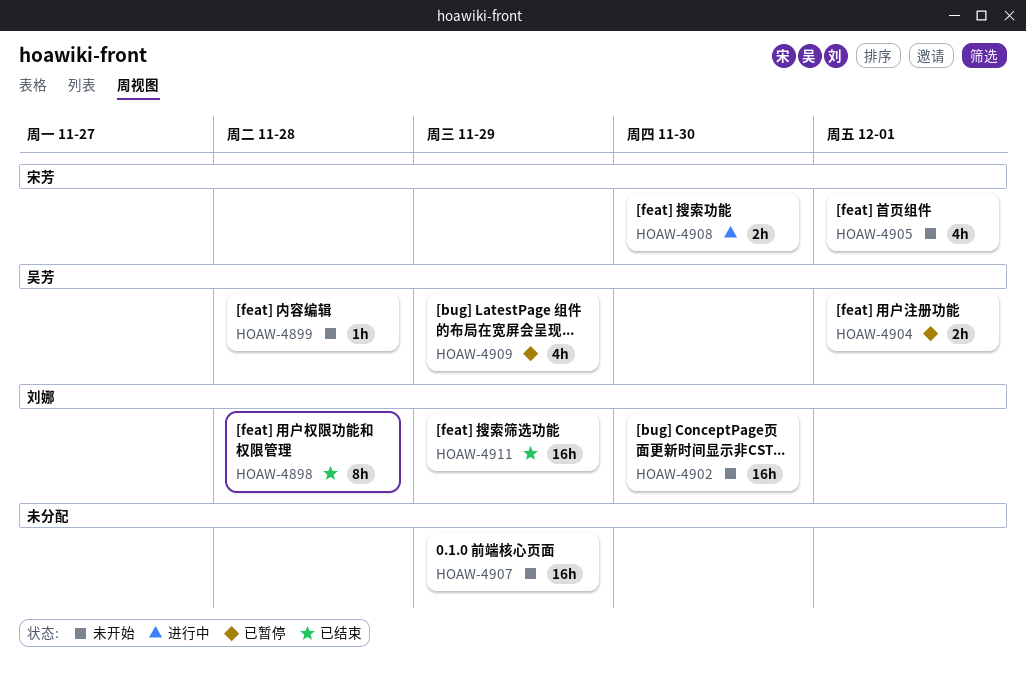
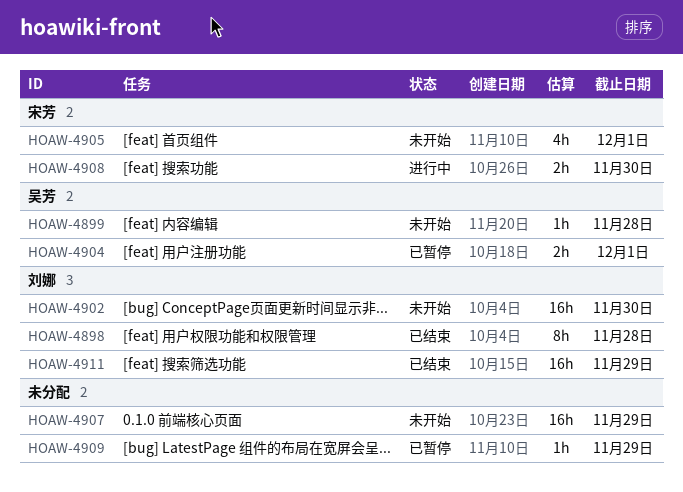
HOAW-4909, owner: 吴芳 -> none
HOAW-4909, estimate: 4h -> 1h

